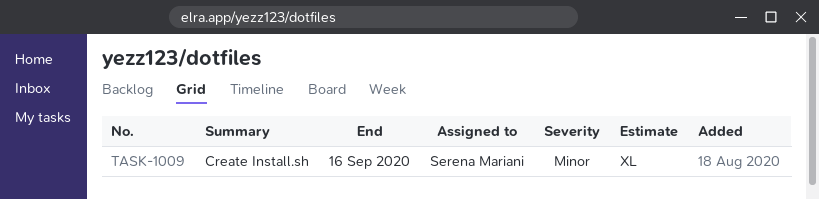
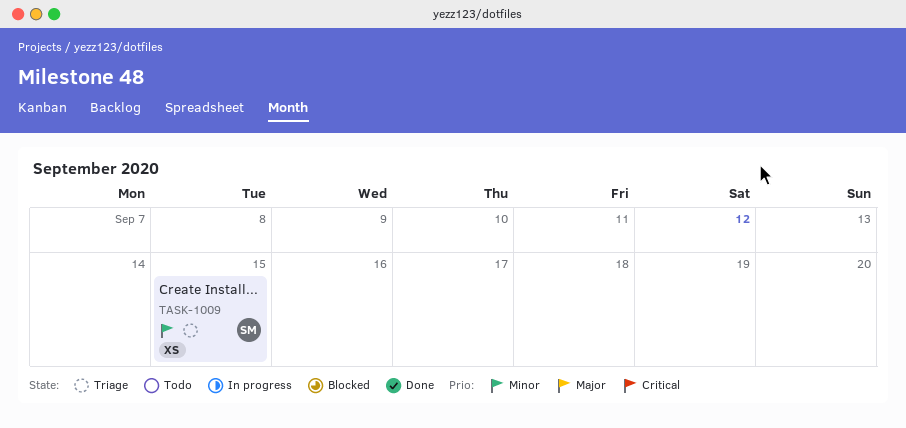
TASK-1009, estimate: XL -> XS
TASK-1009, due: Sep 16 -> Sep 15

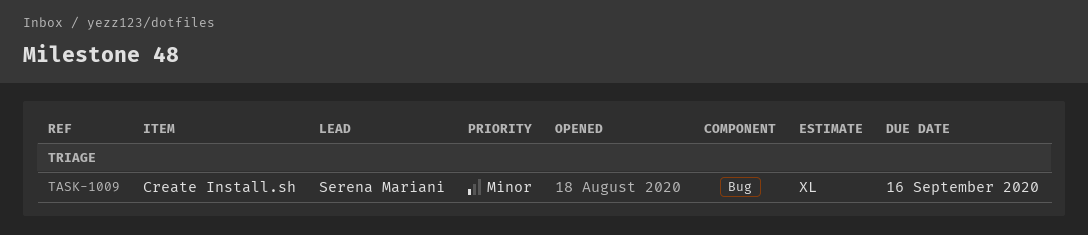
TASK-1009, estimate: XS -> XL
TASK-1009, due: Sep 15 -> Sep 16

